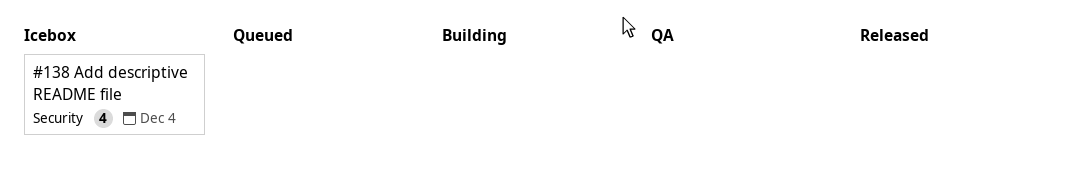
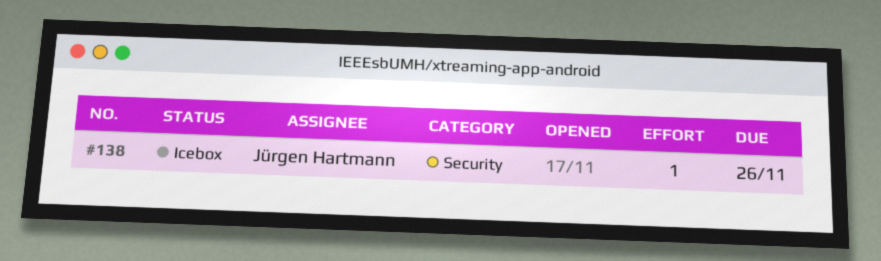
#138, estimate: 4 -> 1
#138, due: Dec 4 -> Nov 26

